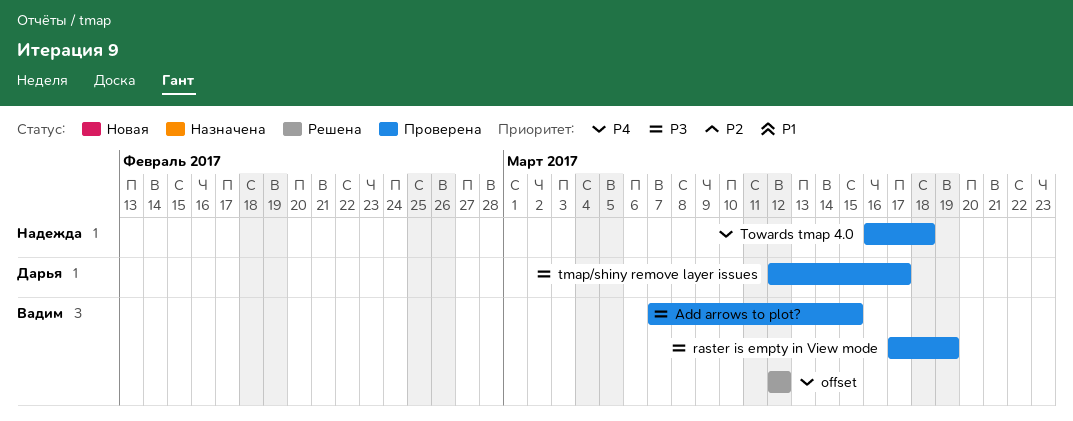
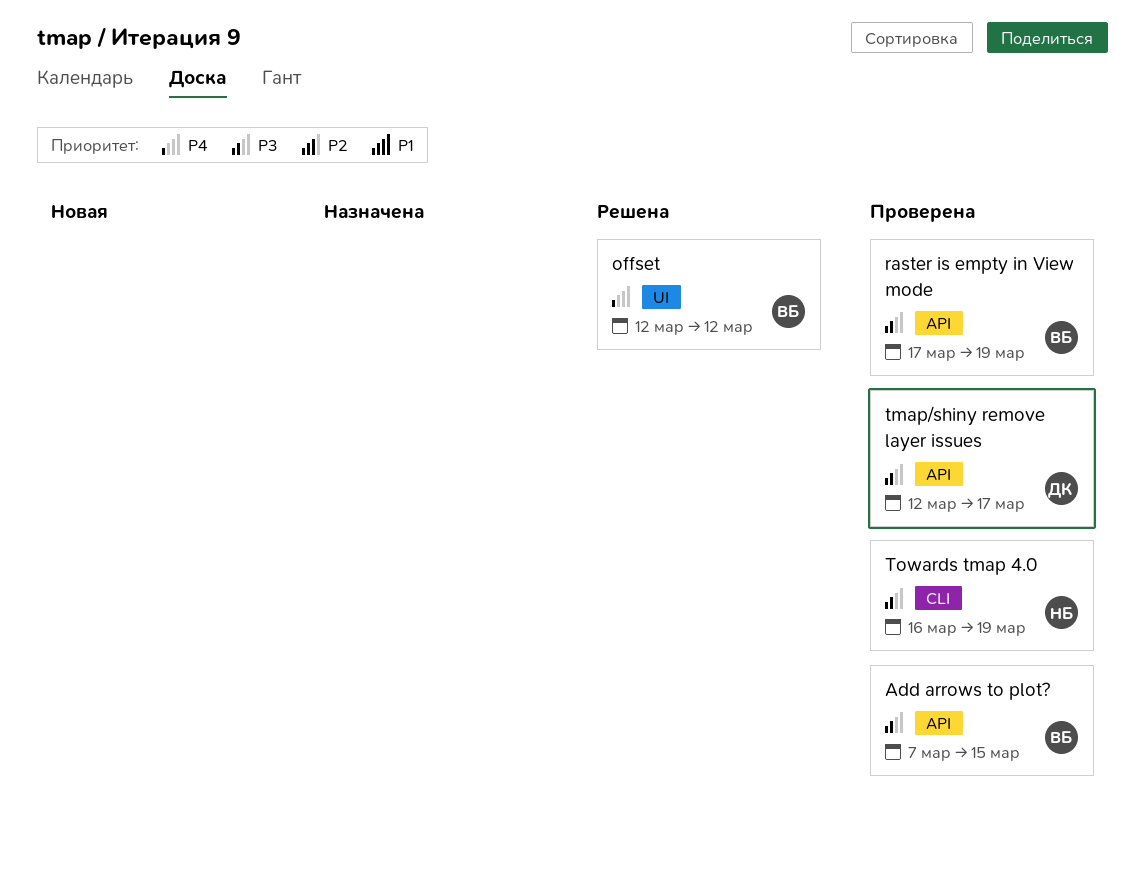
Towards tmap 4.0, priority: P4 -> P3
Towards tmap 4.0, due: Mar 18 -> Mar 19

